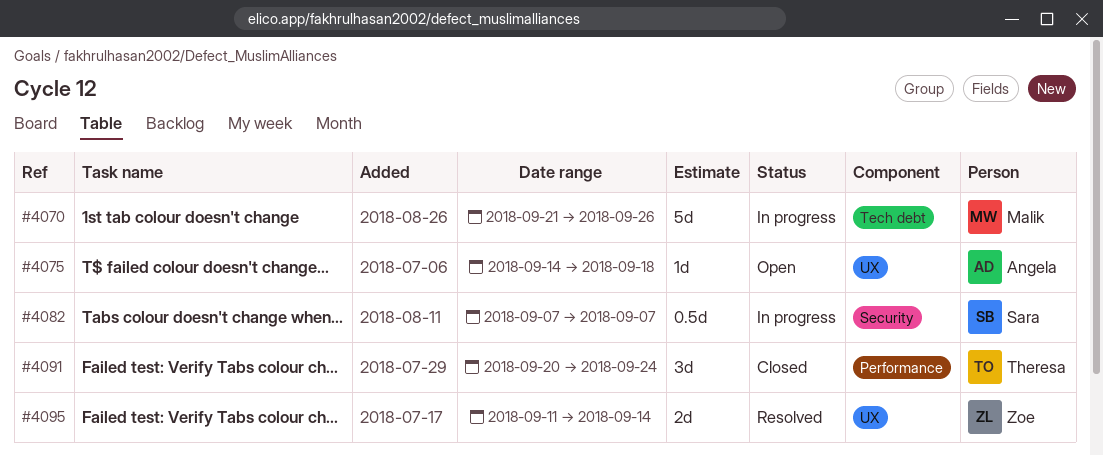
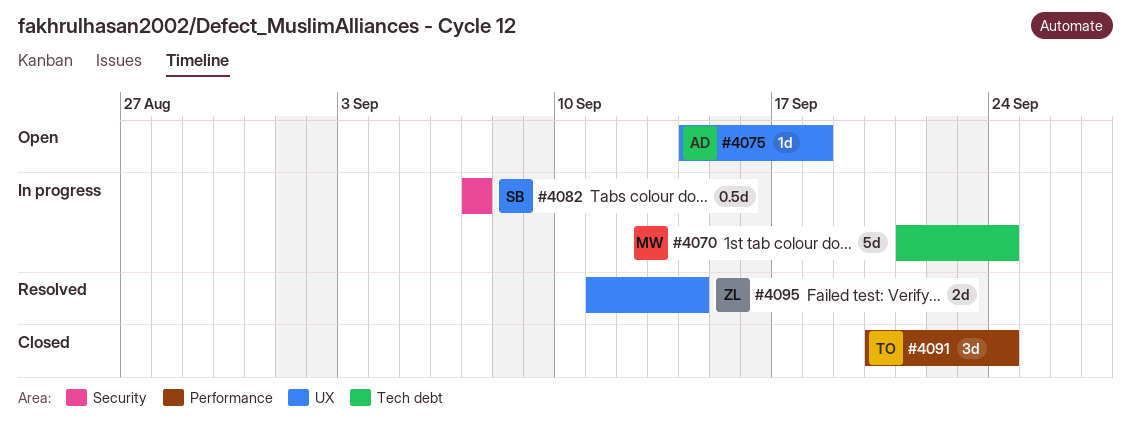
#4070, due: Sep 26 -> Sep 24

